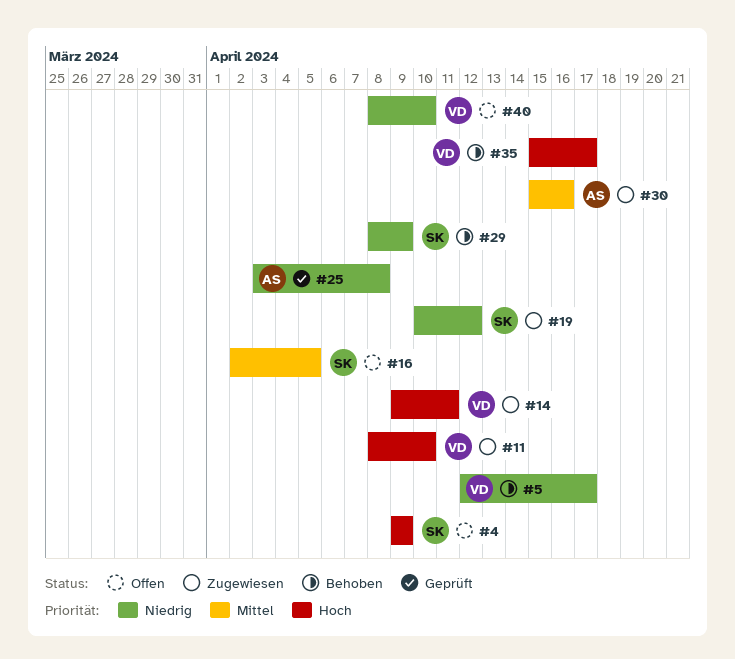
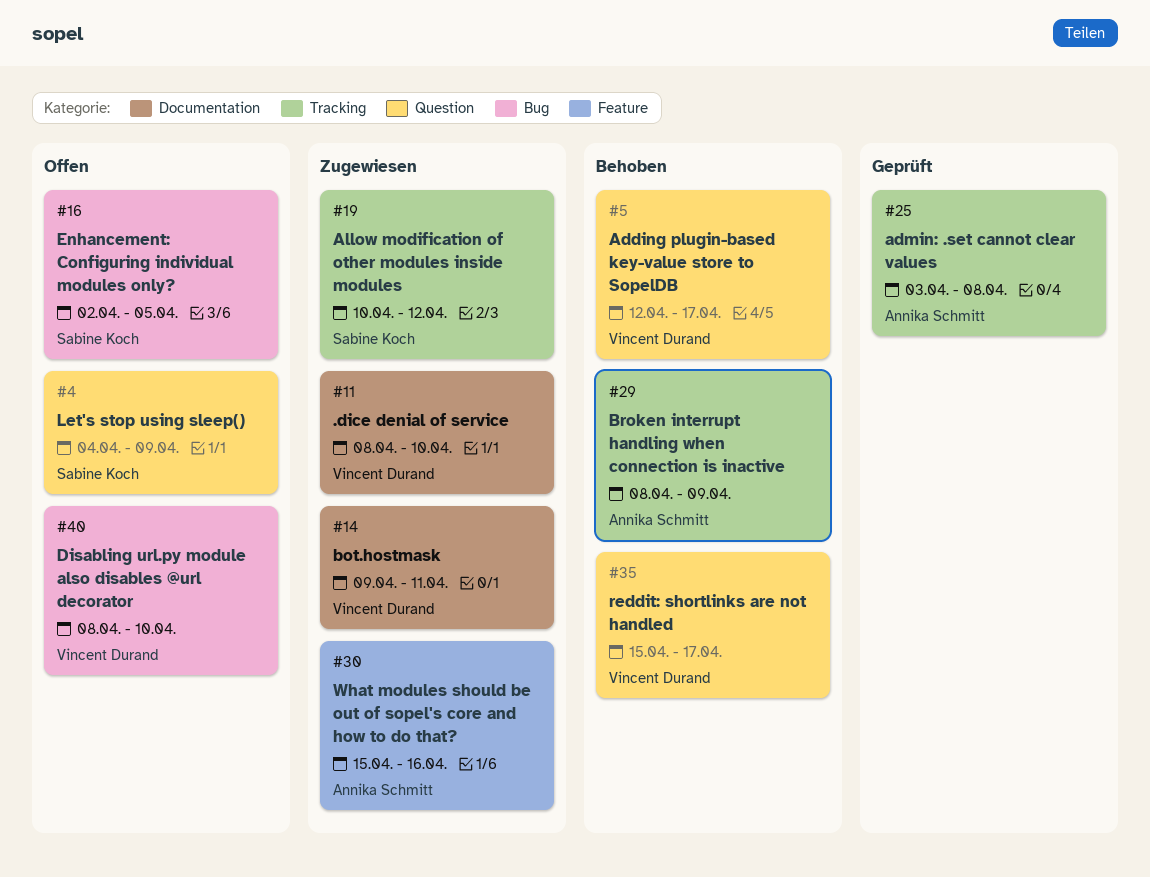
#4, start: Apr 9 -> Apr 4
#29, owner: Sabine Koch -> Annika Schmitt

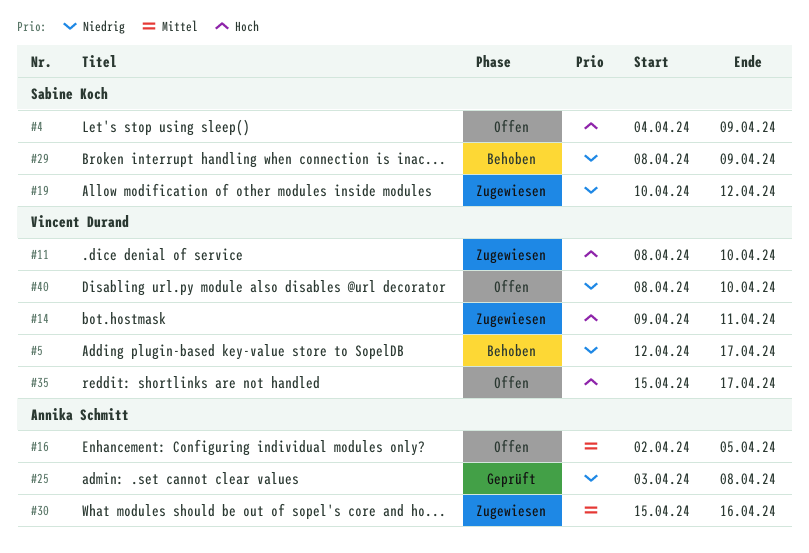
#16, owner: Sabine Koch -> Annika Schmitt
#29, owner: Annika Schmitt -> Sabine Koch
#35, status: Behoben -> Offen

